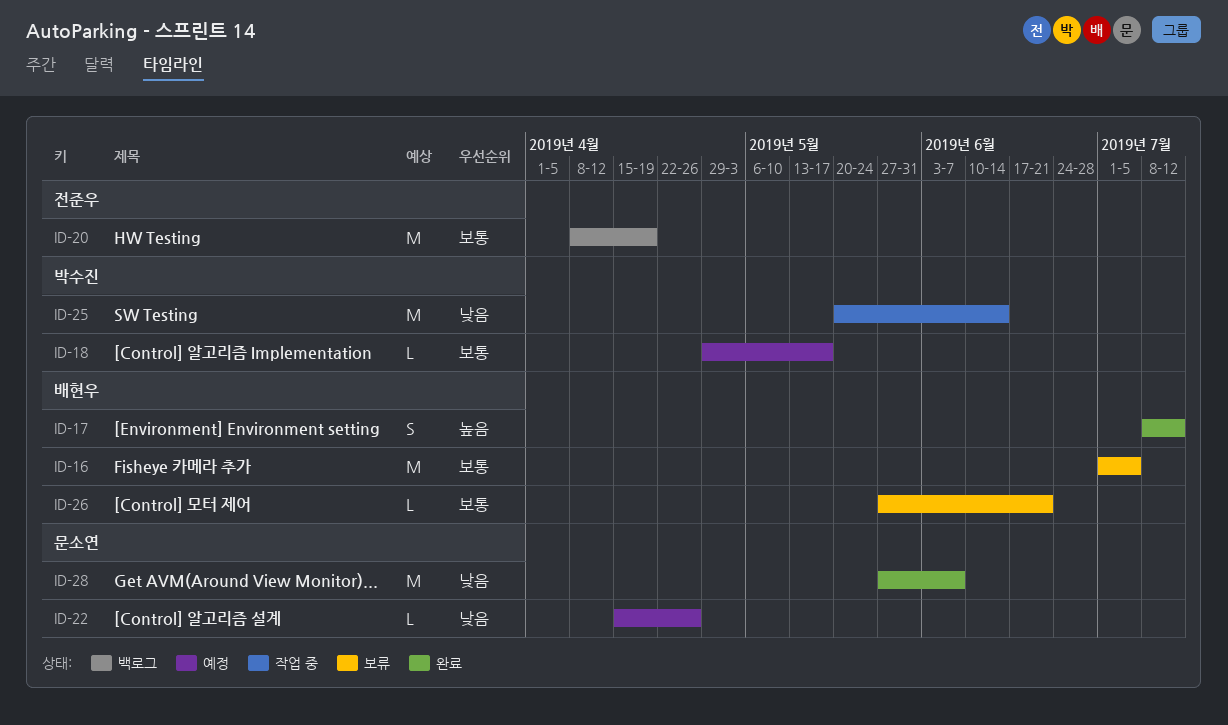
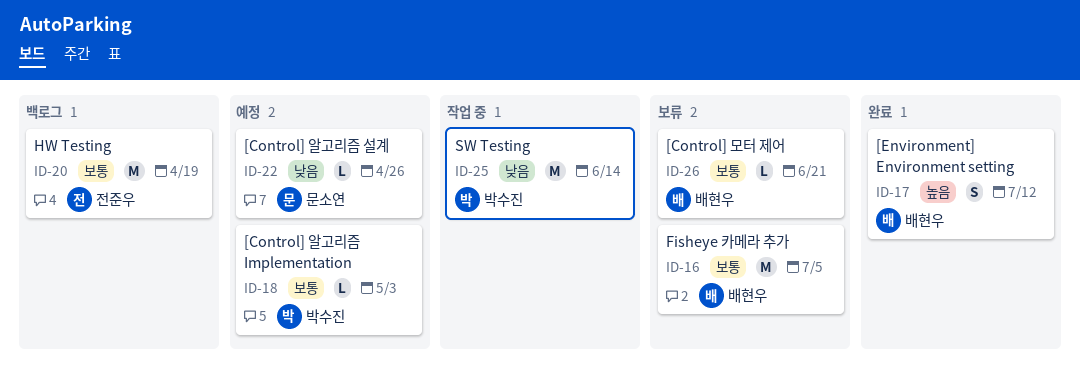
ID-18, due: May 17 -> May 3
ID-28: present -> none

